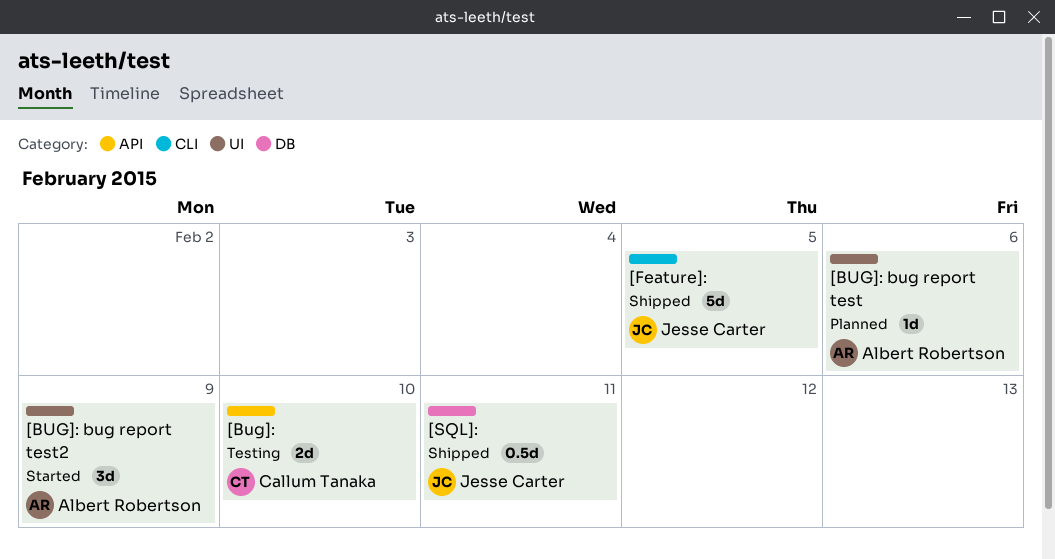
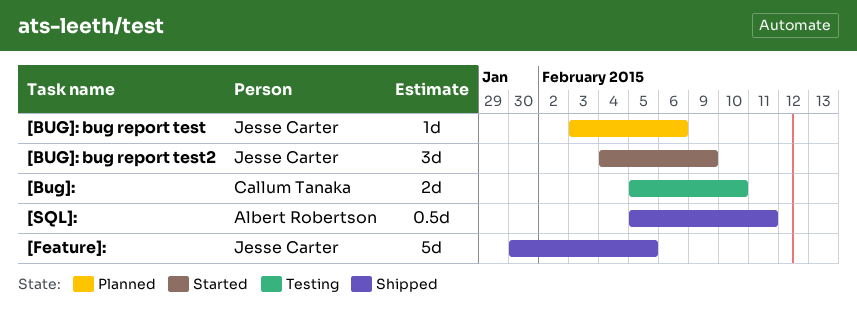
[BUG]: bug report test, owner: Albert Robertson -> Jesse Carter
[BUG]: bug report test2, owner: Albert Robertson -> Jesse Carter
[SQL]:, owner: Jesse Carter -> Albert Robertson

